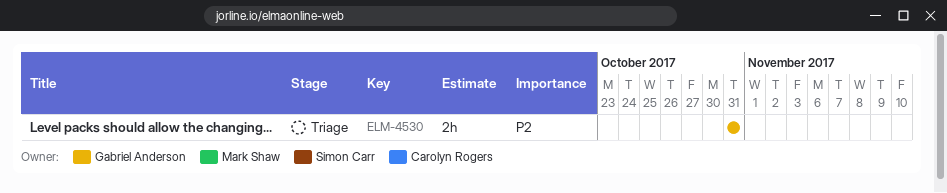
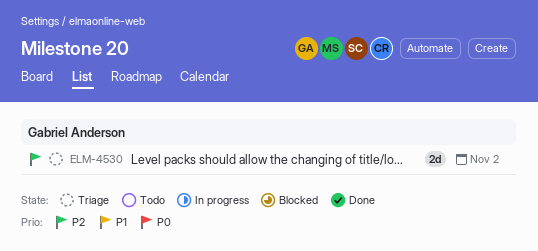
ELM-4530, estimate: 2h -> 2d
ELM-4530, due: Oct 31 -> Nov 2

